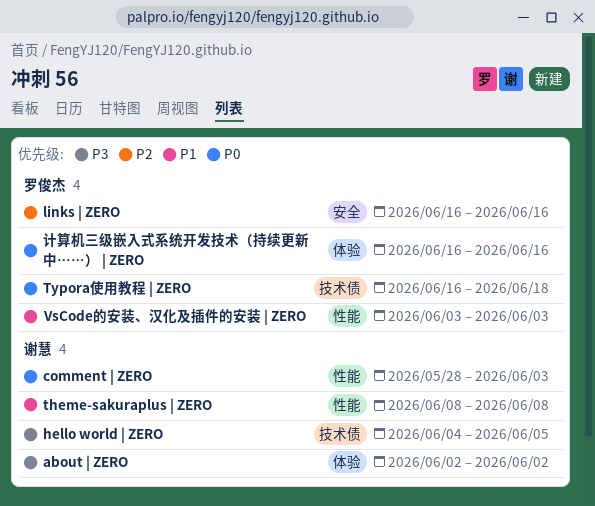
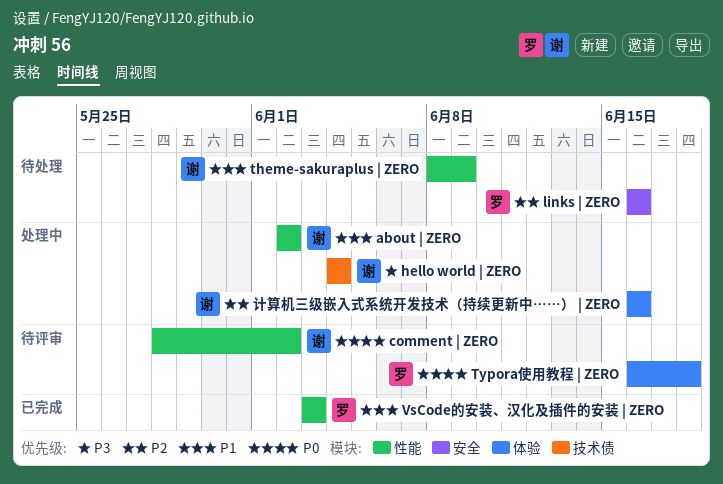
about | ZERO, priority: P3 -> P1
about | ZERO, label: 体验 -> 性能
comment | ZERO, due: Jun 3 -> Jun 2
hello world | ZERO, due: Jun 5 -> Jun 4
theme-sakuraplus | ZERO, due: Jun 8 -> Jun 9
Typora使用教程 | ZERO, label: 技术债 -> 体验
计算机三级嵌入式系统开发技术（持续更新中……） | ZERO, owner: 罗俊杰 -> 谢慧
计算机三级嵌入式系统开发技术（持续更新中……） | ZERO, priority: P0 -> P2

